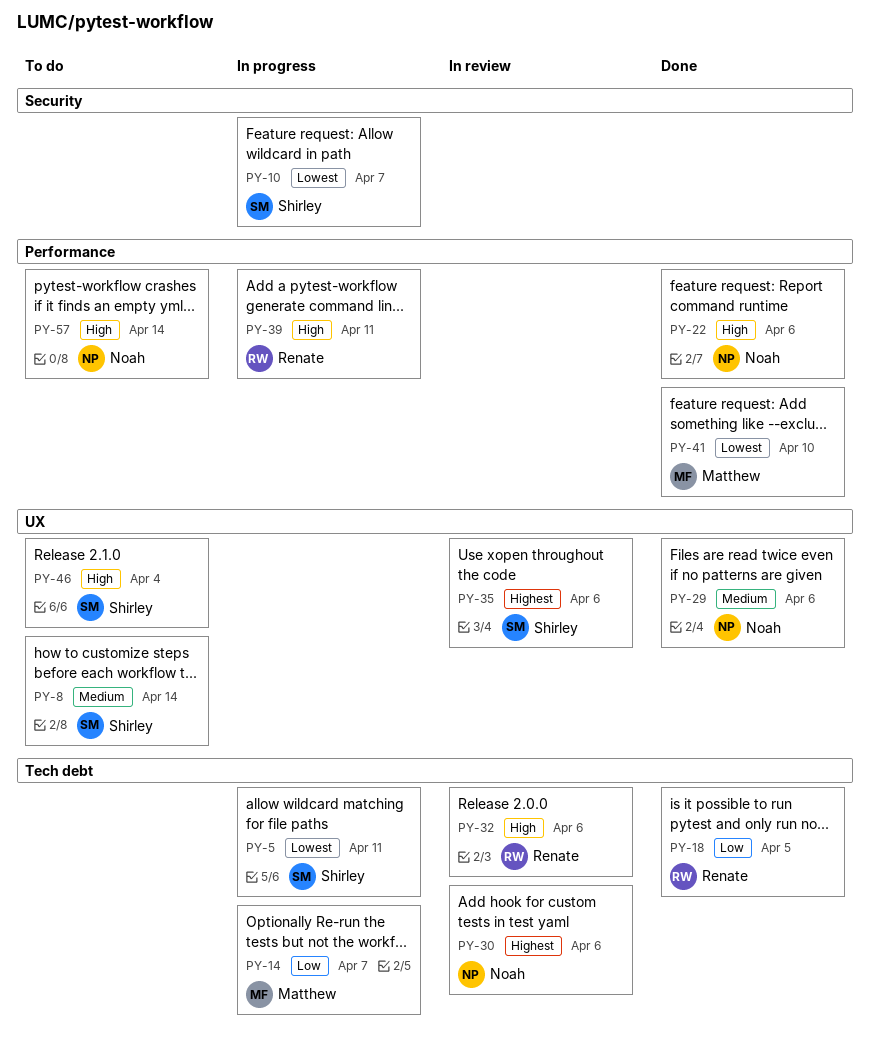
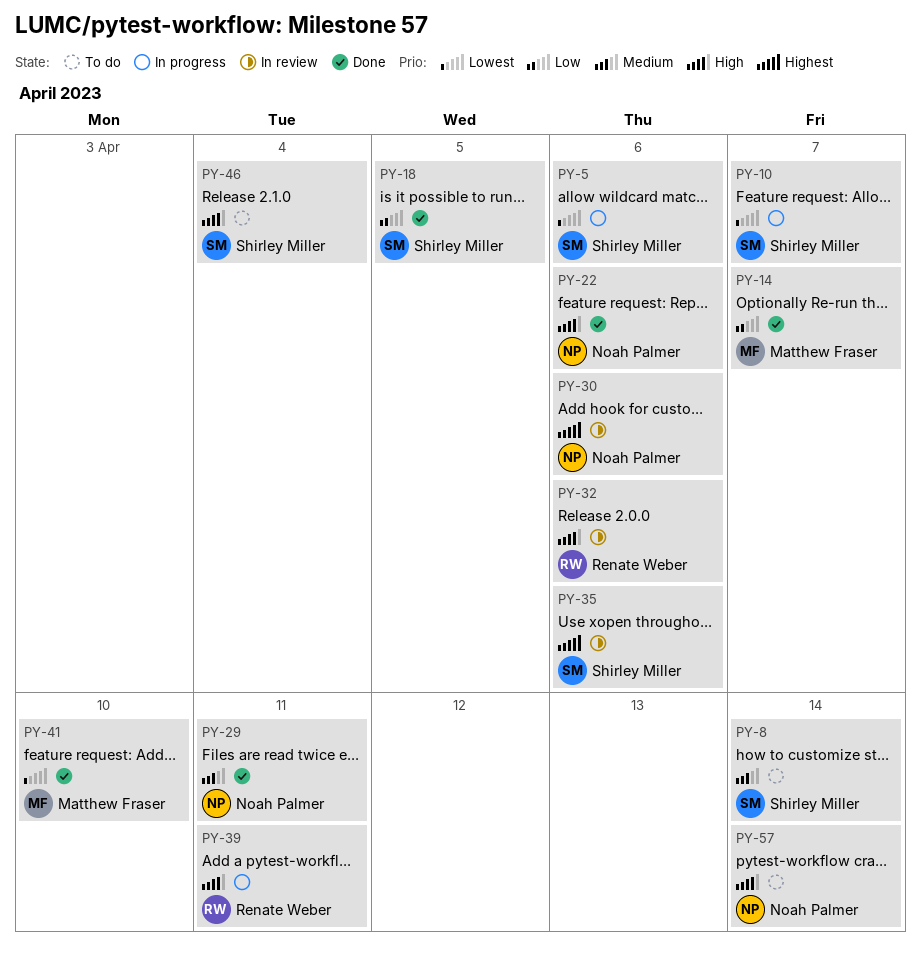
PY-5, due: Apr 11 -> Apr 6
PY-14, status: In progress -> Done
PY-18, owner: Renate Weber -> Shirley Miller
PY-29, due: Apr 6 -> Apr 11

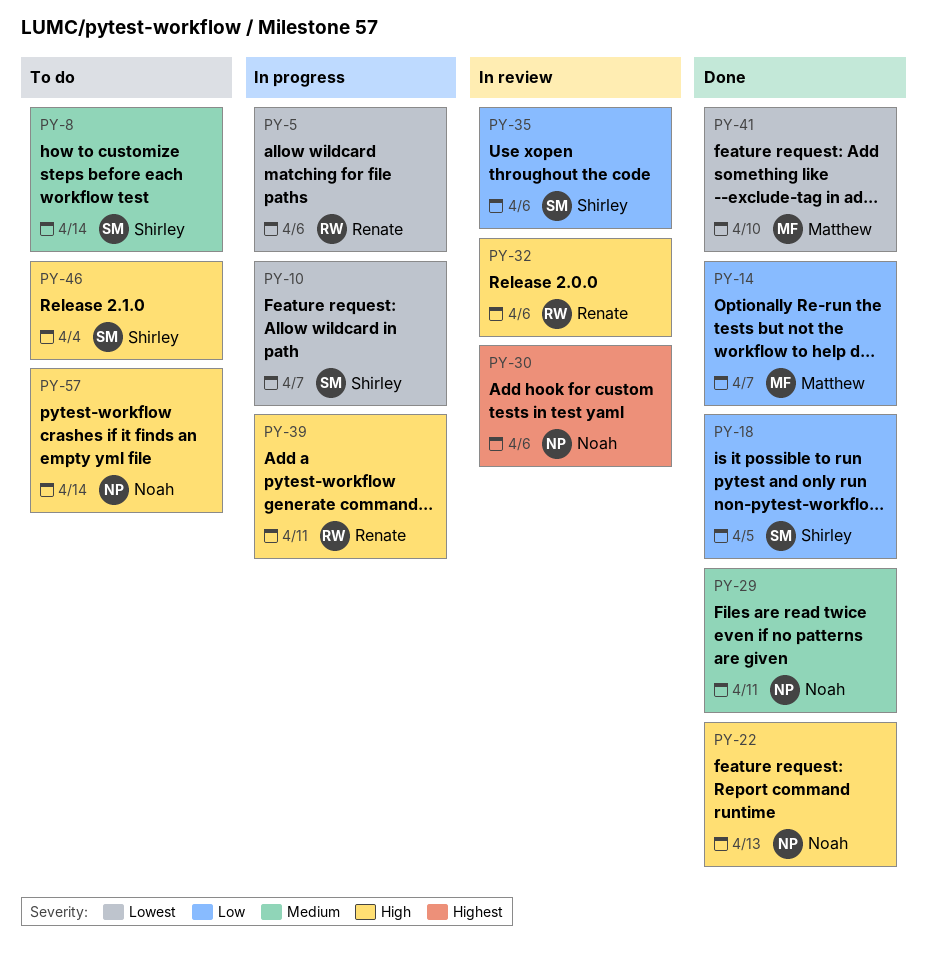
PY-5, owner: Shirley Miller -> Renate Weber
PY-22, due: Apr 6 -> Apr 13
PY-35, priority: Highest -> Low

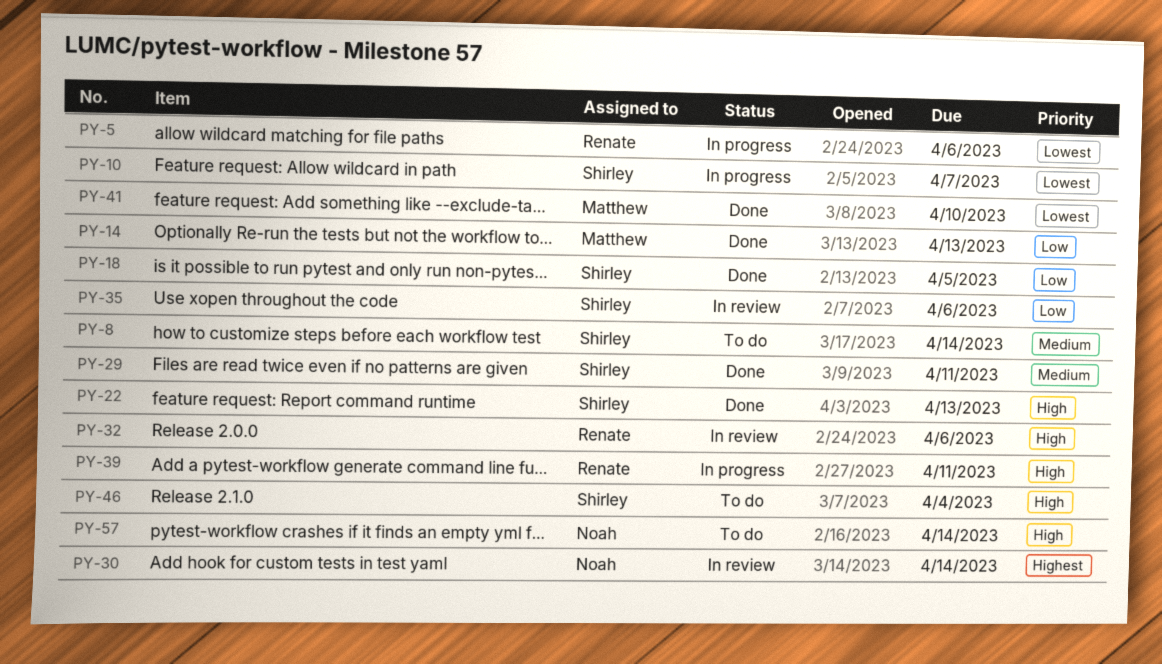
PY-14, due: Apr 7 -> Apr 13
PY-22, owner: Noah -> Shirley
PY-29, owner: Noah -> Shirley
PY-30, due: Apr 6 -> Apr 14

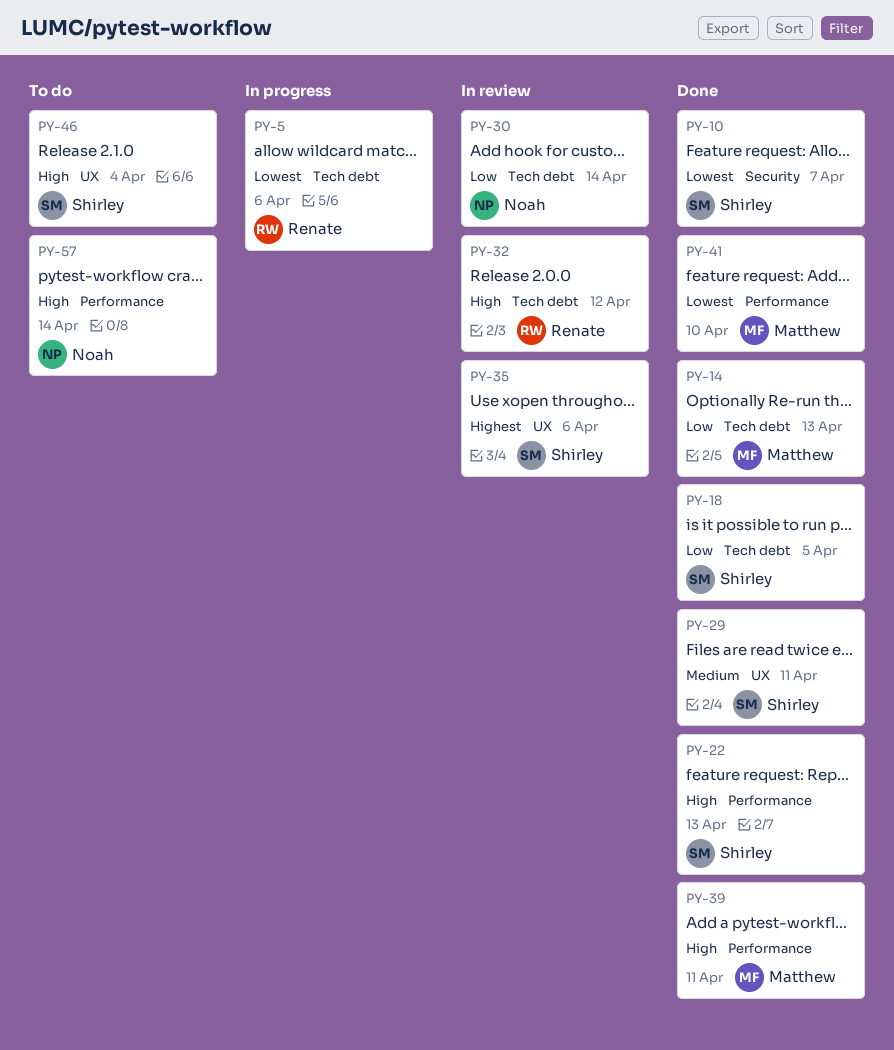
PY-8: present -> none
PY-10, status: In progress -> Done
PY-30, priority: Highest -> Low
PY-32, due: Apr 6 -> Apr 12
PY-35, priority: Low -> Highest
PY-39, status: In progress -> Done
PY-39, owner: Renate -> Matthew

